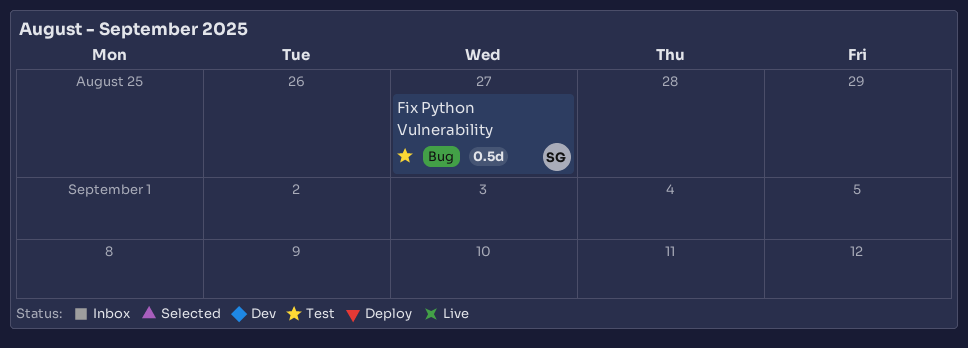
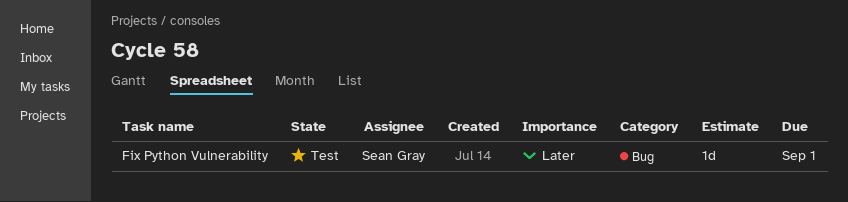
Fix Python Vulnerability, estimate: 0.5d -> 1d
Fix Python Vulnerability, due: Aug 27 -> Sep 1

